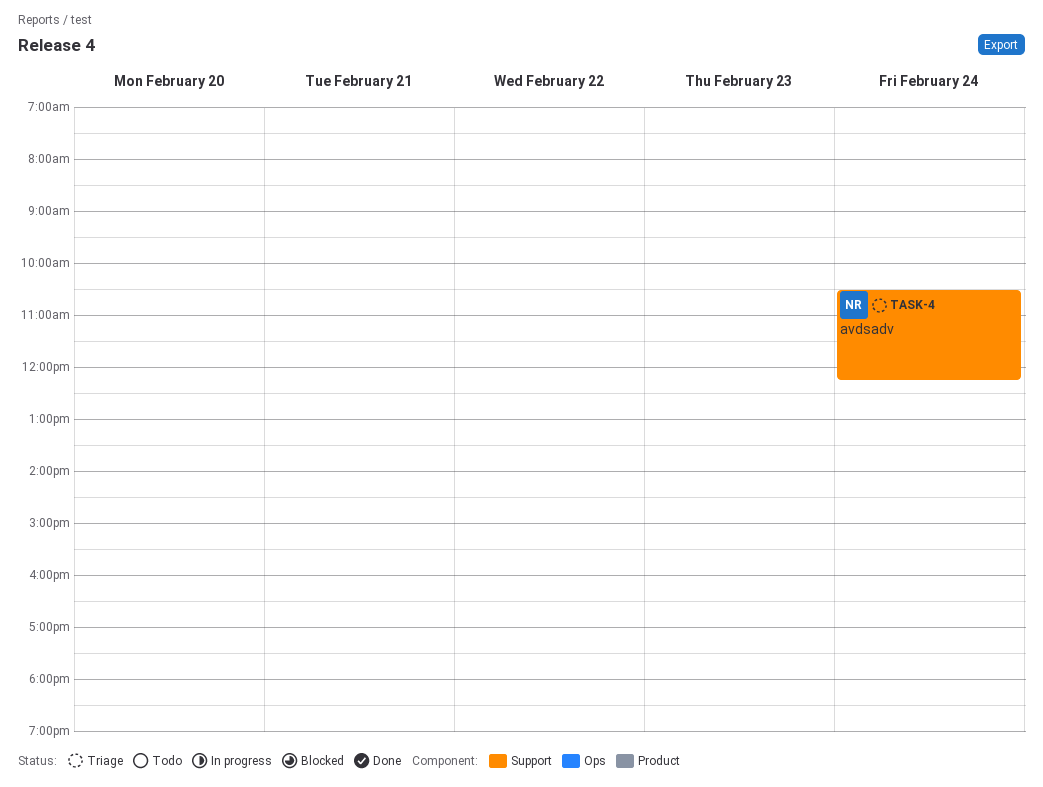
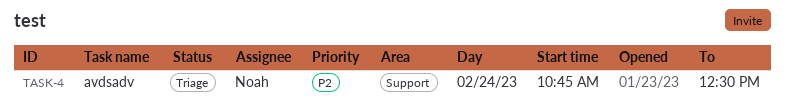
TASK-4, begins: 10:30 -> 10:45
TASK-4, ends: 12:15 -> 12:30

